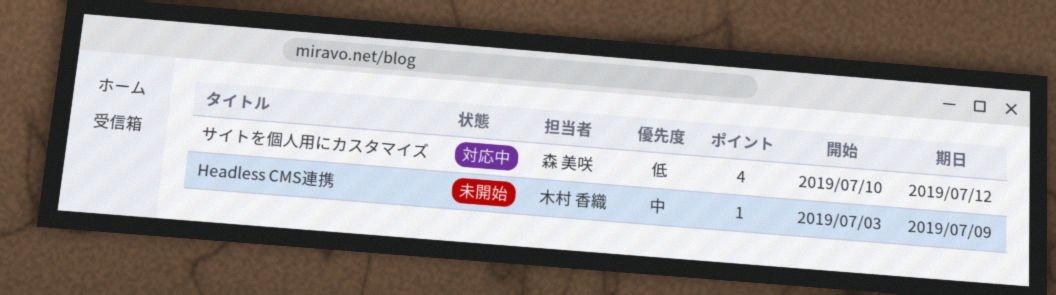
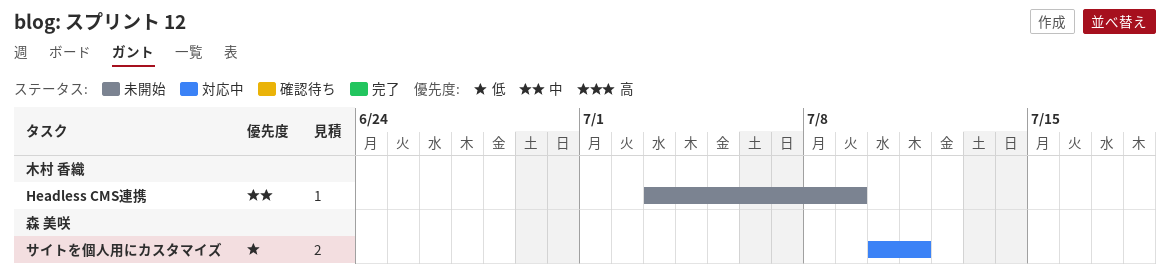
サイトを個人用にカスタマイズ, estimate: 4 -> 2
サイトを個人用にカスタマイズ, due: Jul 12 -> Jul 11

